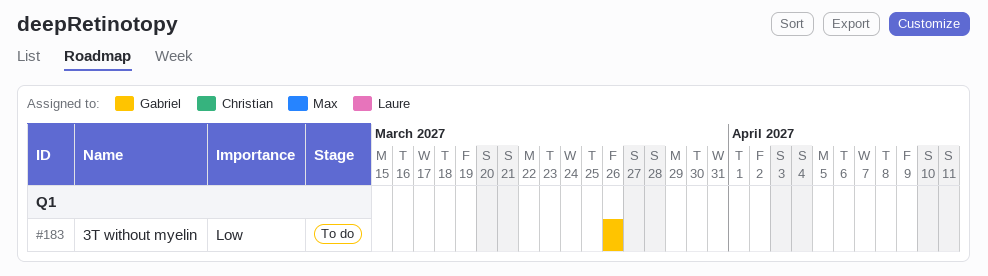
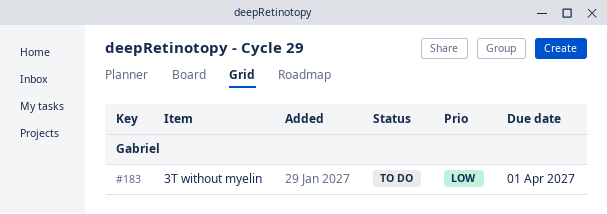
#183, due: Mar 26 -> Apr 1

